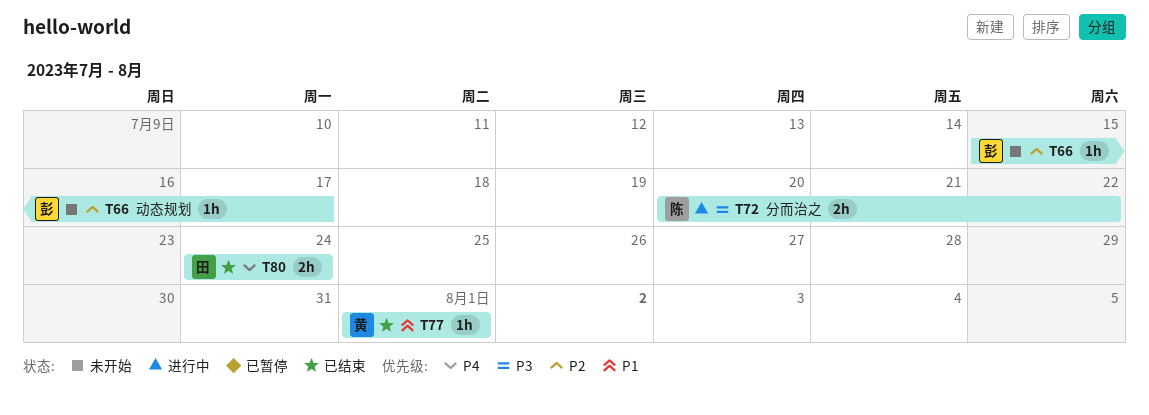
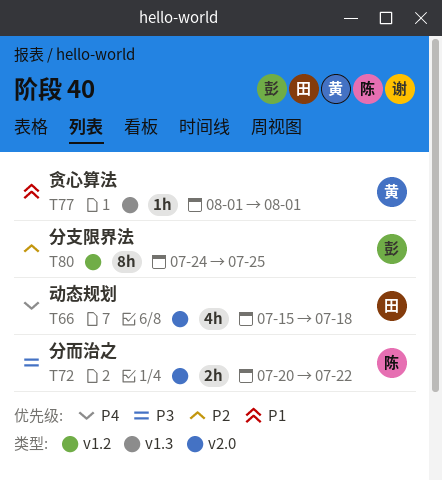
T66, owner: 彭 -> 田
T66, priority: P2 -> P4
T66, estimate: 1h -> 4h
T66, due: Jul 17 -> Jul 18
T80, owner: 田 -> 彭
T80, priority: P4 -> P2
T80, estimate: 2h -> 8h
T80, due: Jul 24 -> Jul 25

